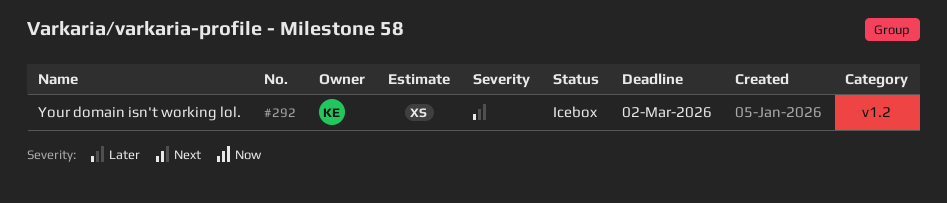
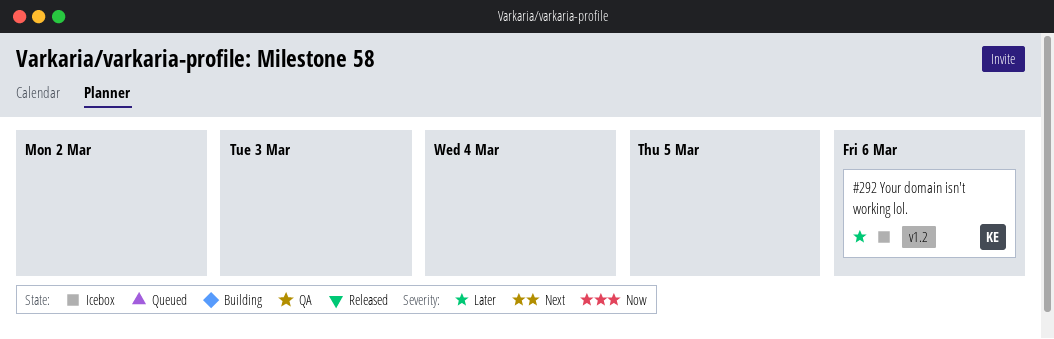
#292, due: Mar 2 -> Mar 6

